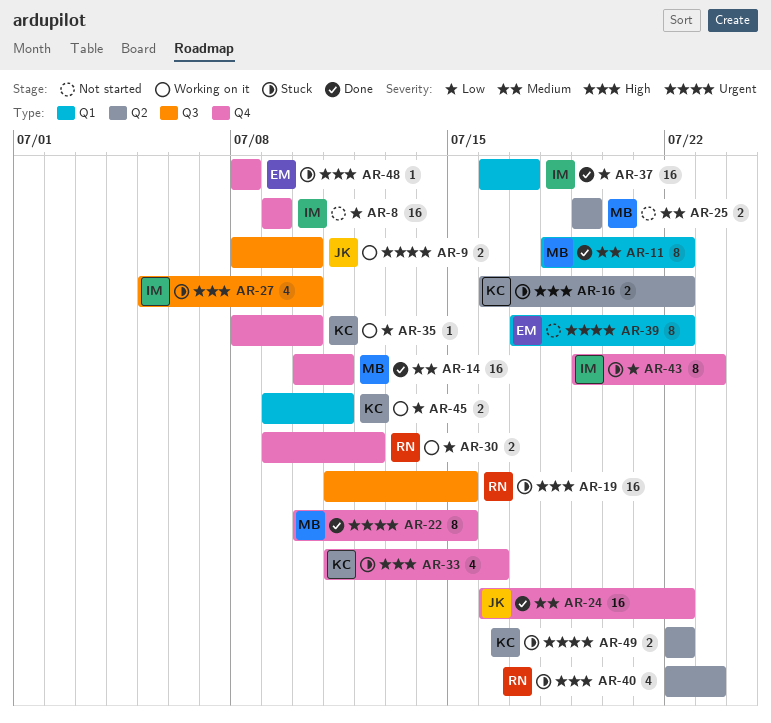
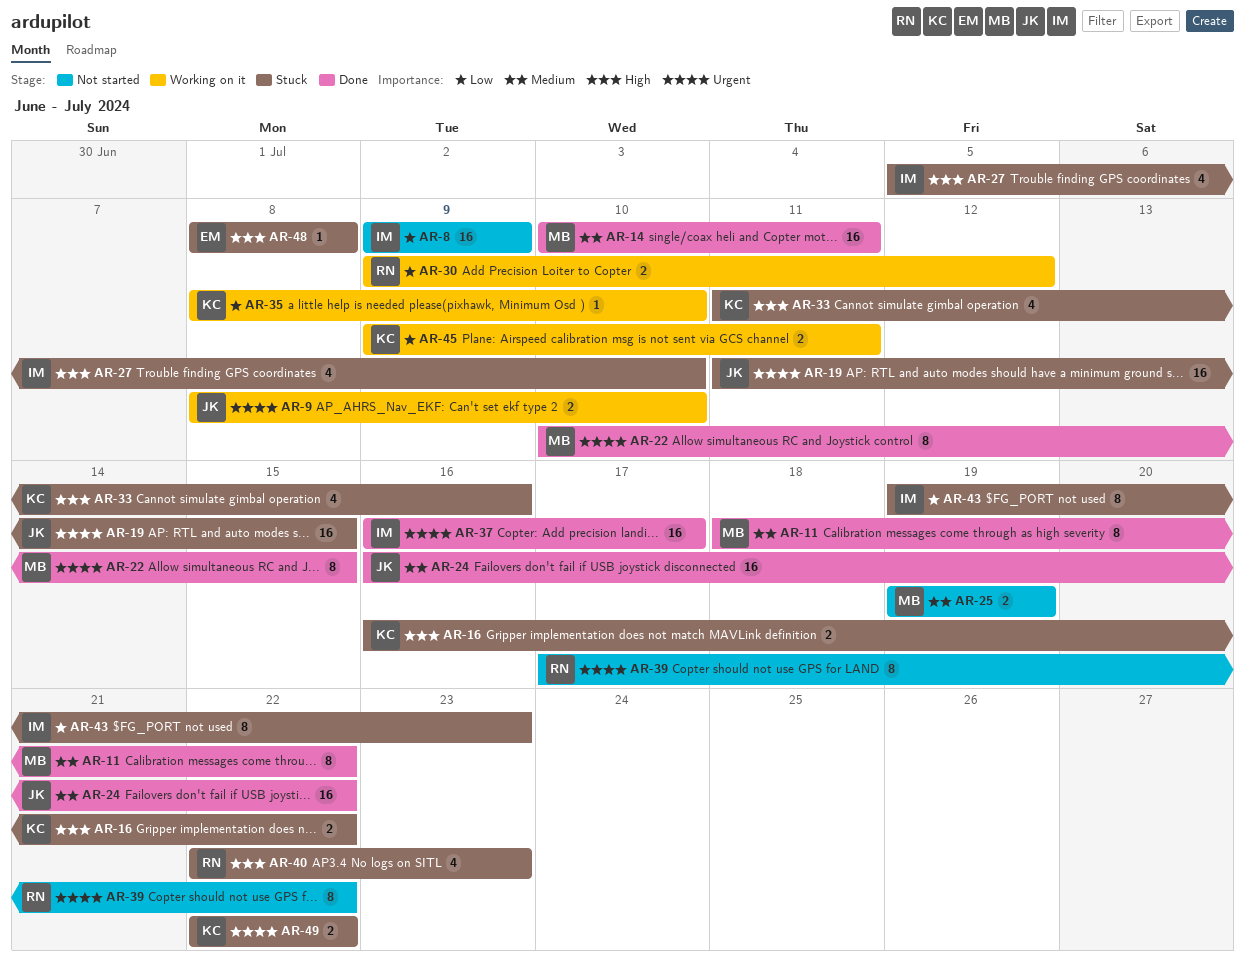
AR-19, owner: RN -> JK
AR-19, priority: High -> Urgent
AR-37, priority: Low -> Urgent
AR-39, owner: EM -> RN

